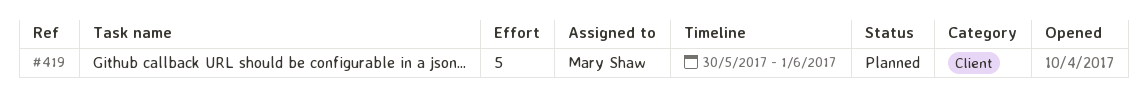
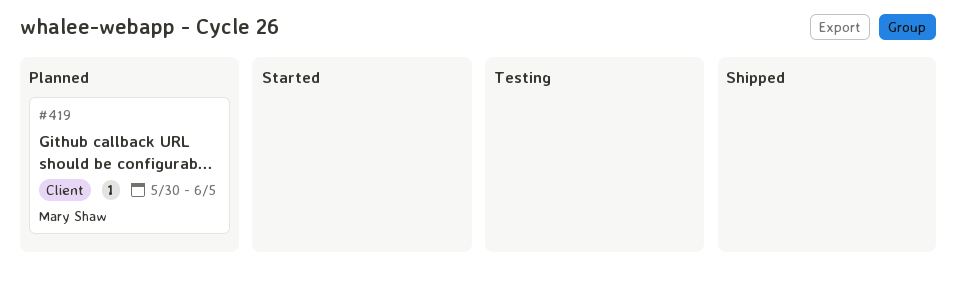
#419, estimate: 5 -> 1
#419, due: Jun 1 -> Jun 5

